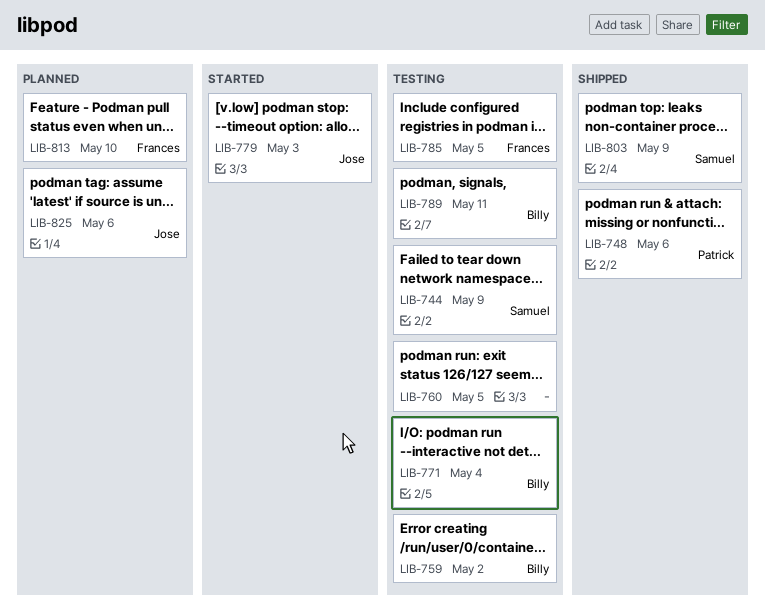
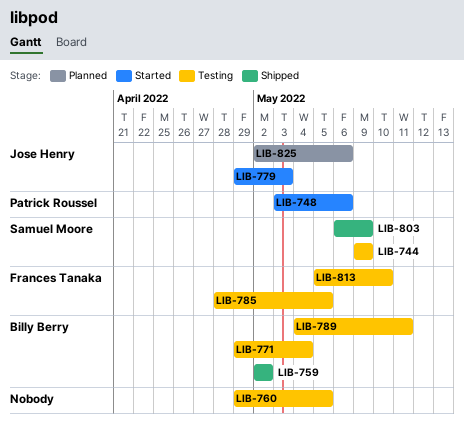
LIB-748, status: Shipped -> Started
LIB-759, status: Testing -> Shipped
LIB-813, status: Planned -> Testing

